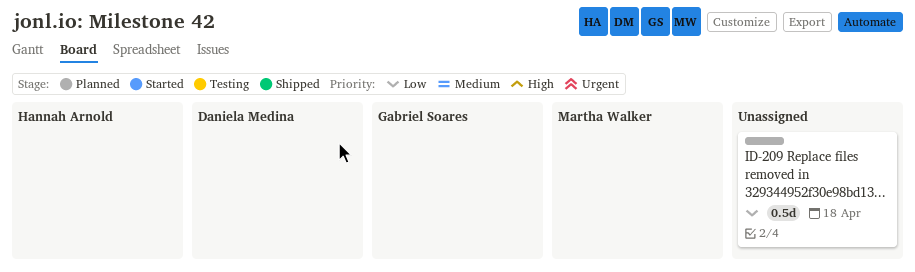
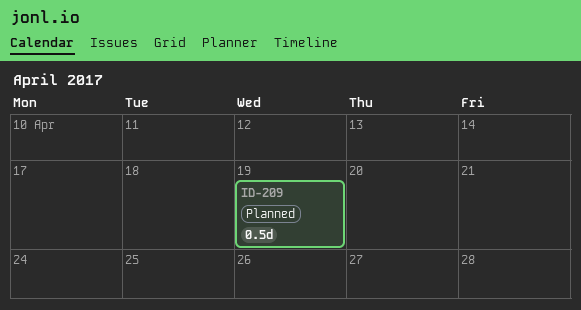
ID-209, due: Apr 18 -> Apr 19

